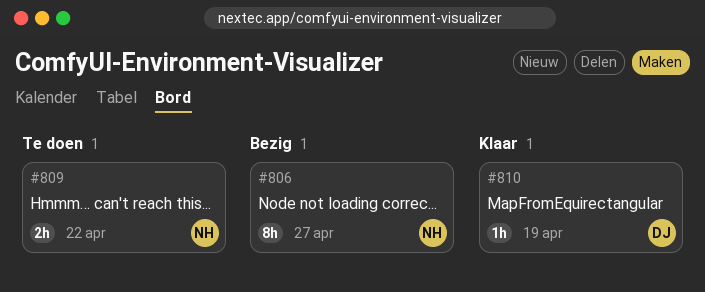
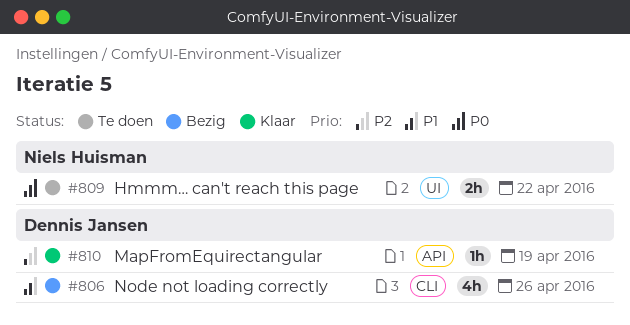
#806, owner: Niels Huisman -> Dennis Jansen
#806, estimate: 8h -> 4h
#806, due: Apr 27 -> Apr 26

